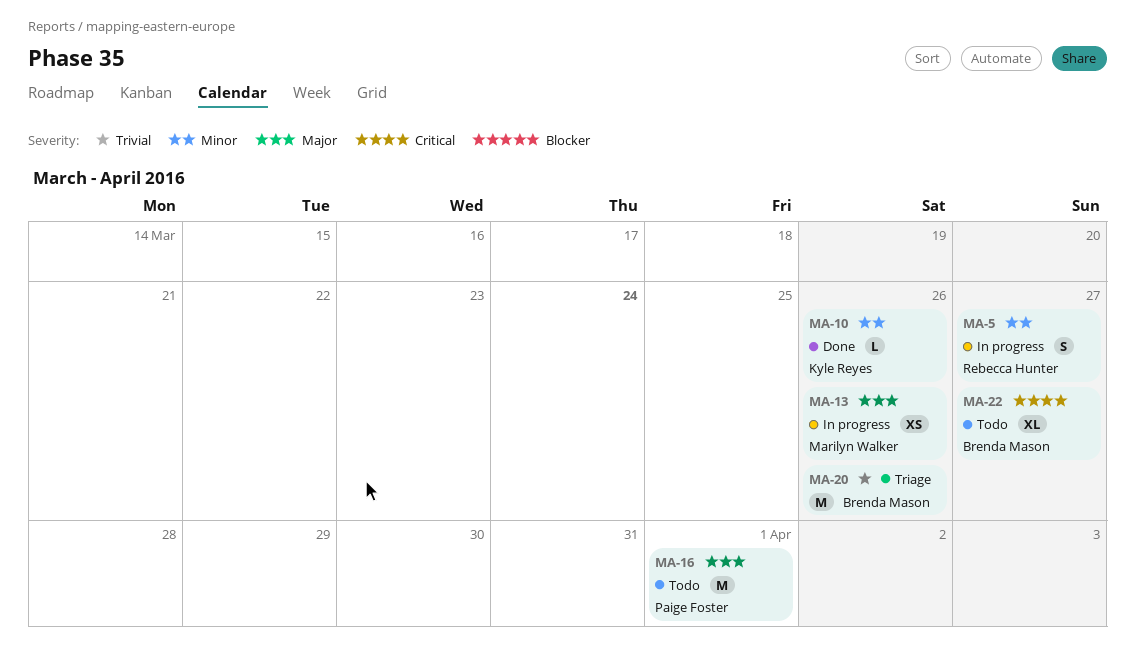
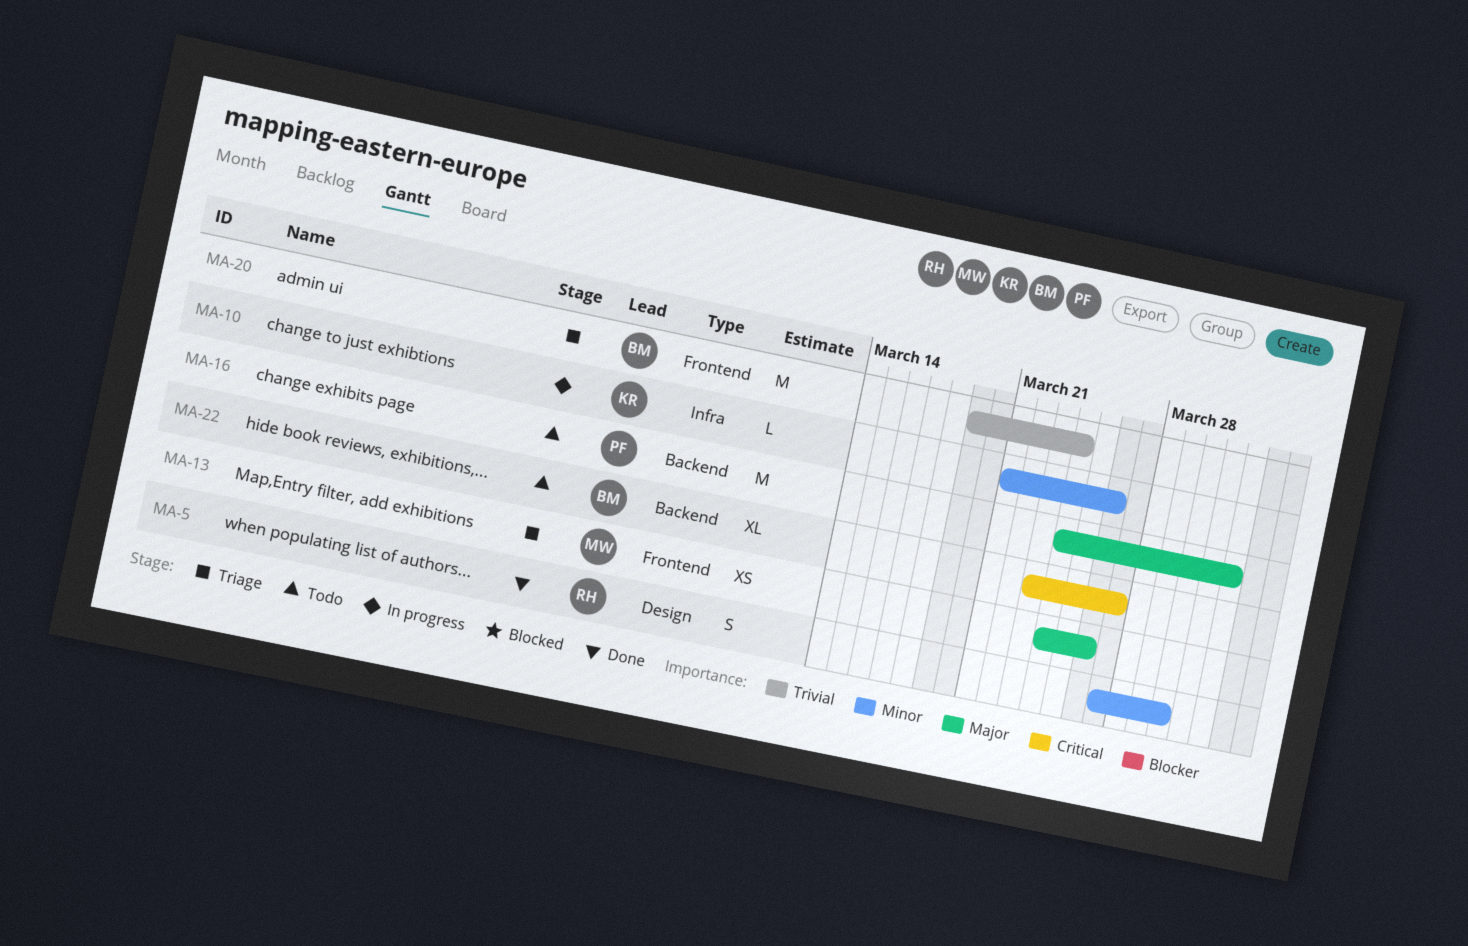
MA-5, status: In progress -> Done
MA-5, due: Mar 27 -> Mar 30
MA-10, status: Done -> In progress
MA-13, status: In progress -> Triage
MA-20, due: Mar 26 -> Mar 24

